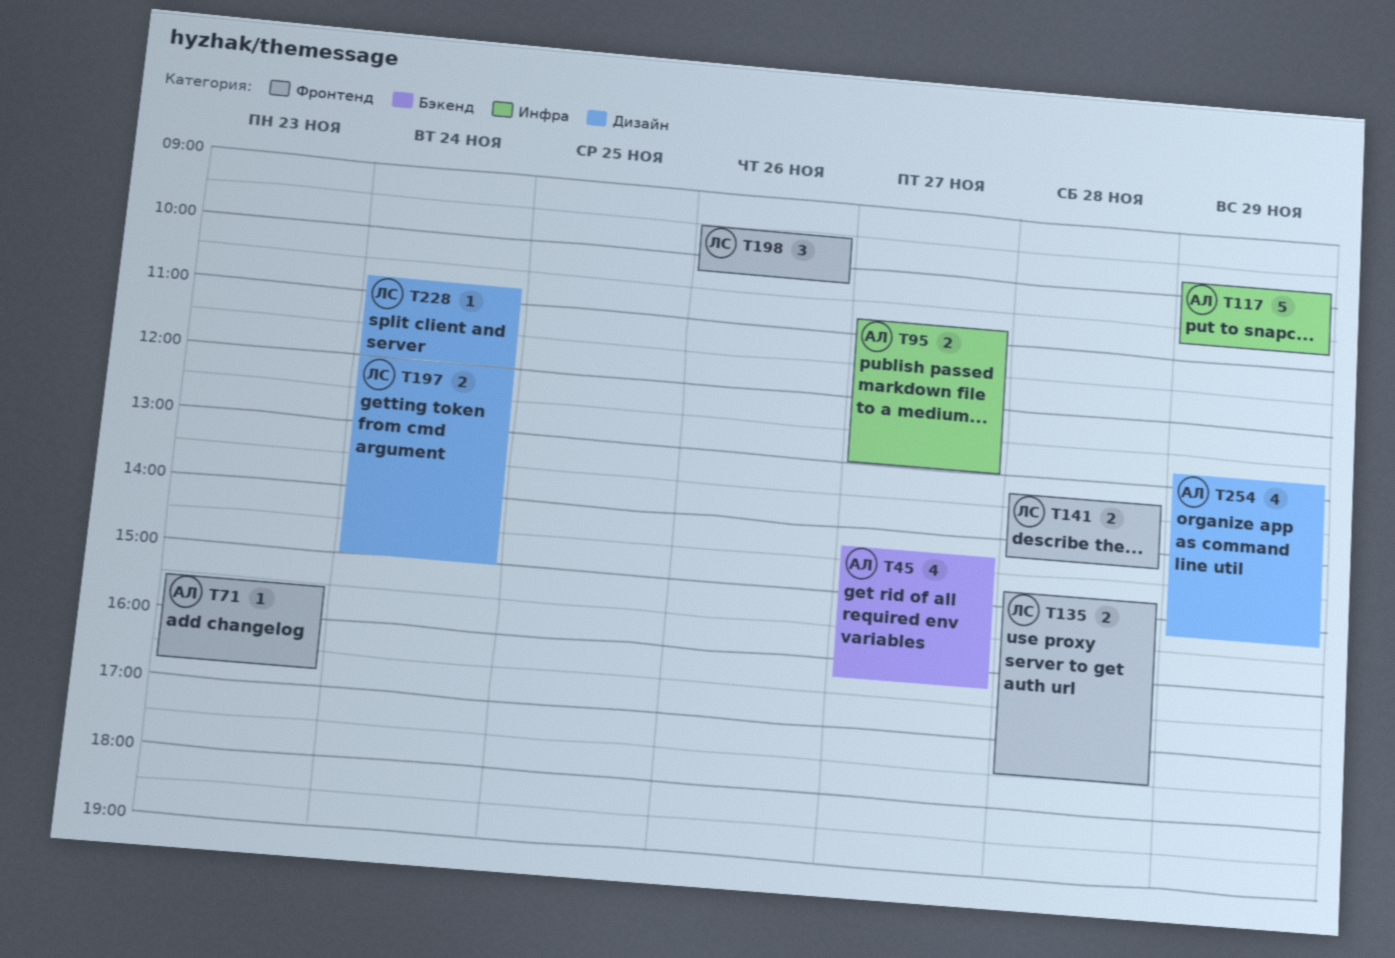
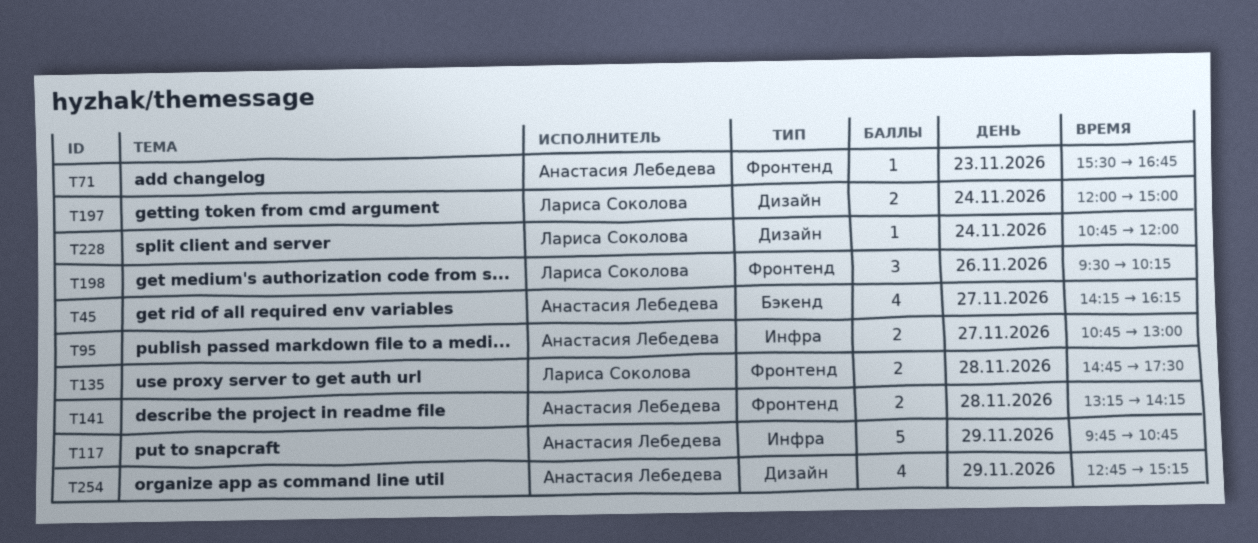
T141, owner: Лариса Соколова -> Анастасия Лебедева

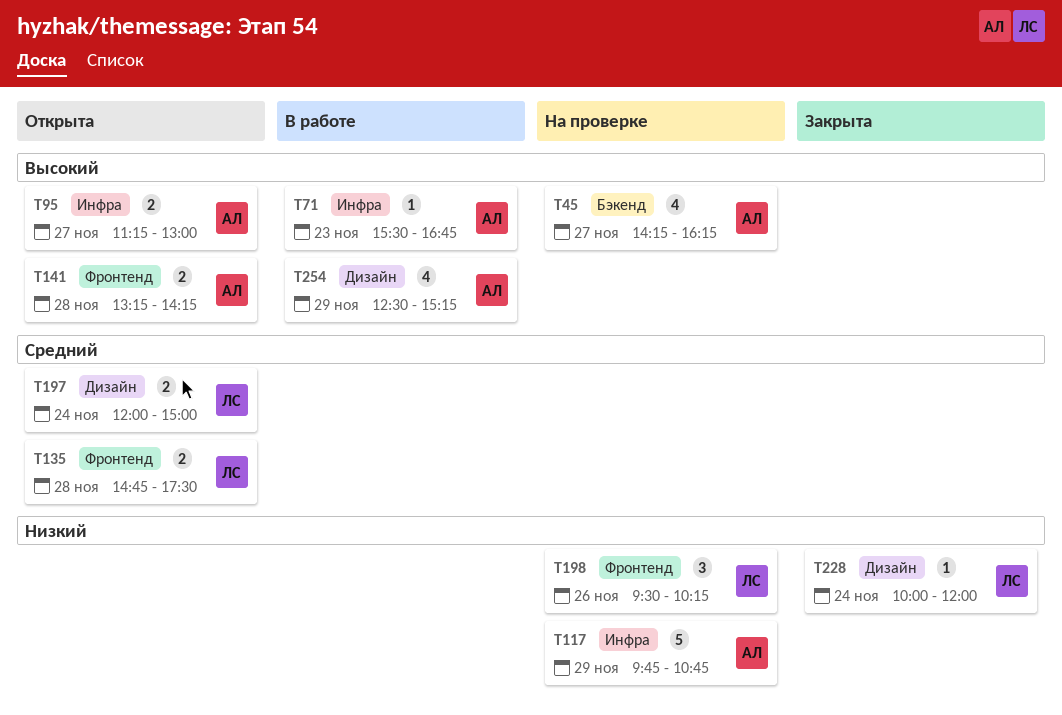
T71, label: Фронтенд -> Инфра
T95, begins: 10:45 -> 11:15
T228, begins: 10:45 -> 10:00
T254, begins: 12:45 -> 12:30

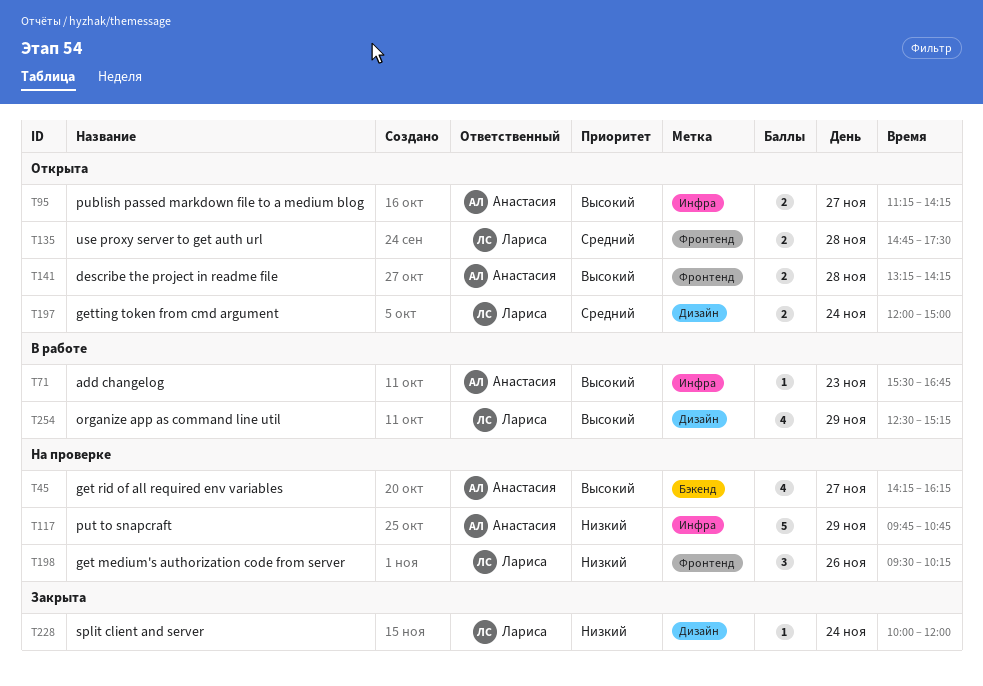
T95, ends: 13:00 -> 14:15
T254, owner: Анастасия -> Лариса

